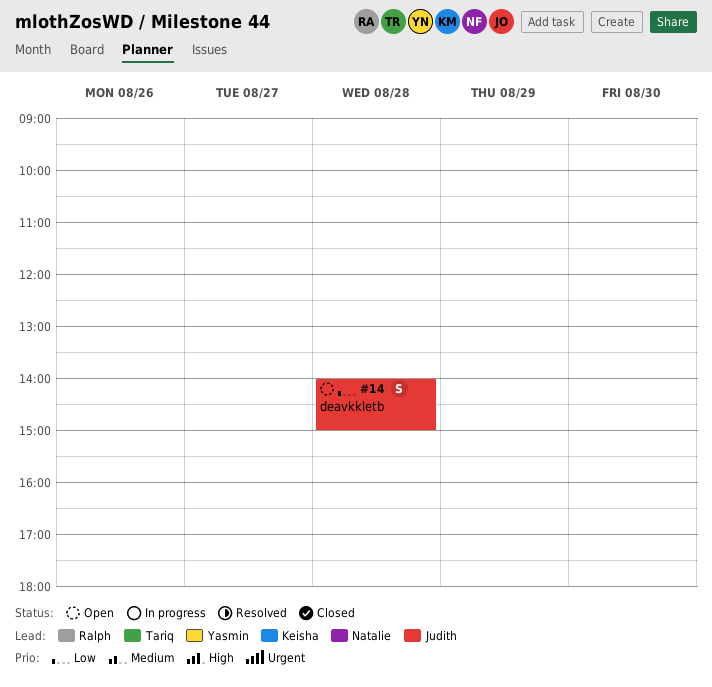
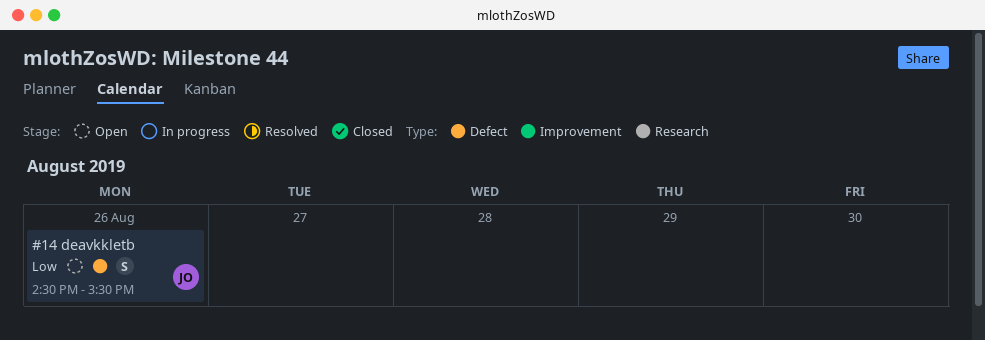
#14, day: Aug 28 -> Aug 26
#14, begins: 14:00 -> 14:30
#14, ends: 15:00 -> 15:30

